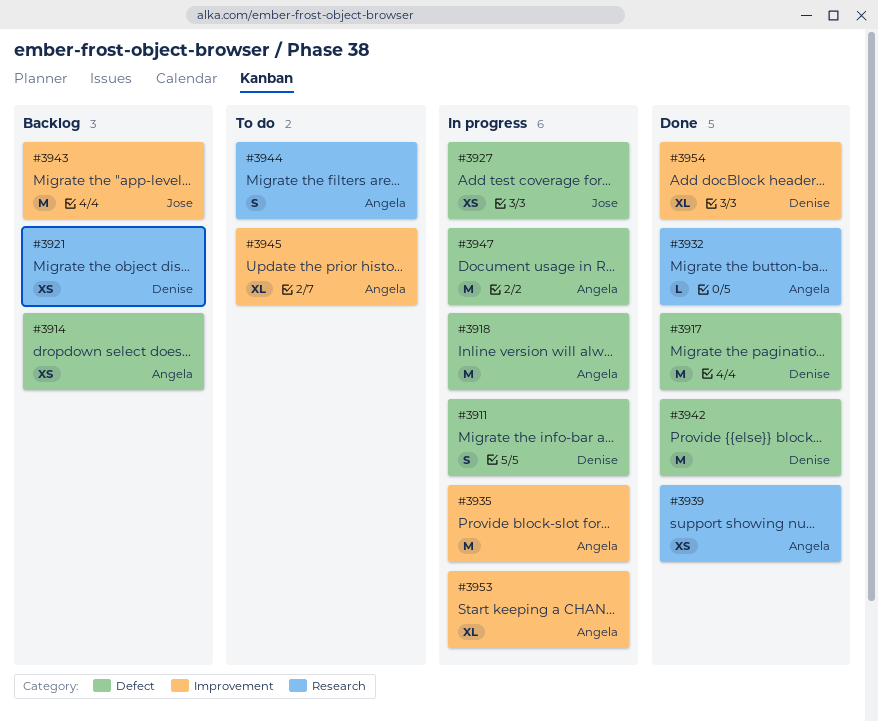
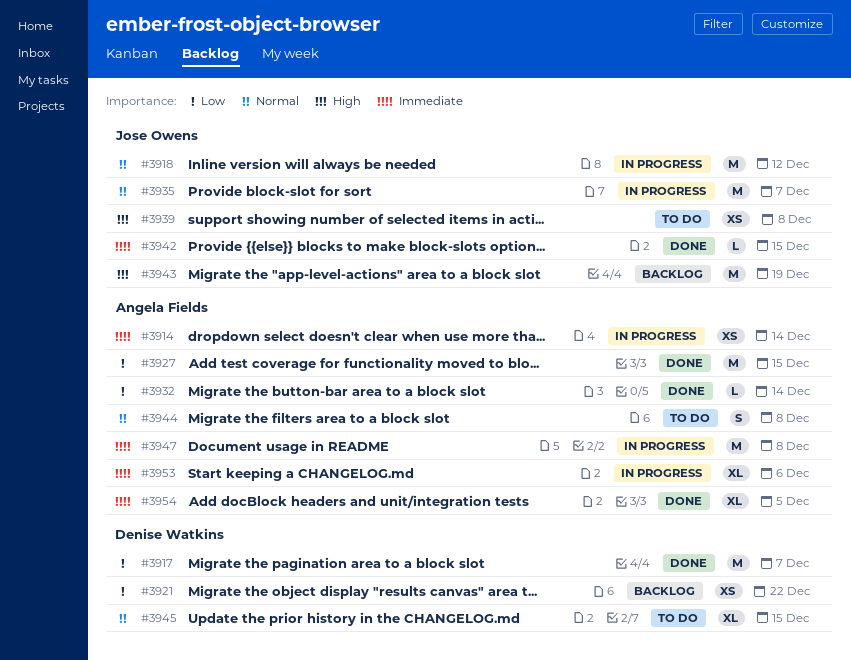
#3911: present -> none
#3914, status: Backlog -> In progress
#3918, owner: Angela Fields -> Jose Owens
#3927, status: In progress -> Done
#3927, owner: Jose Owens -> Angela Fields
#3927, estimate: XS -> M
#3935, owner: Angela Fields -> Jose Owens
#3939, status: Done -> To do
#3939, owner: Angela Fields -> Jose Owens
#3942, owner: Denise Watkins -> Jose Owens
#3942, estimate: M -> L
#3945, owner: Angela Fields -> Denise Watkins
#3954, owner: Denise Watkins -> Angela Fields

